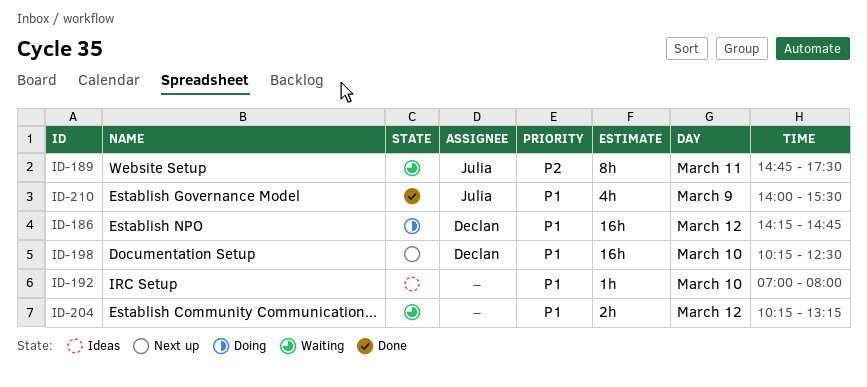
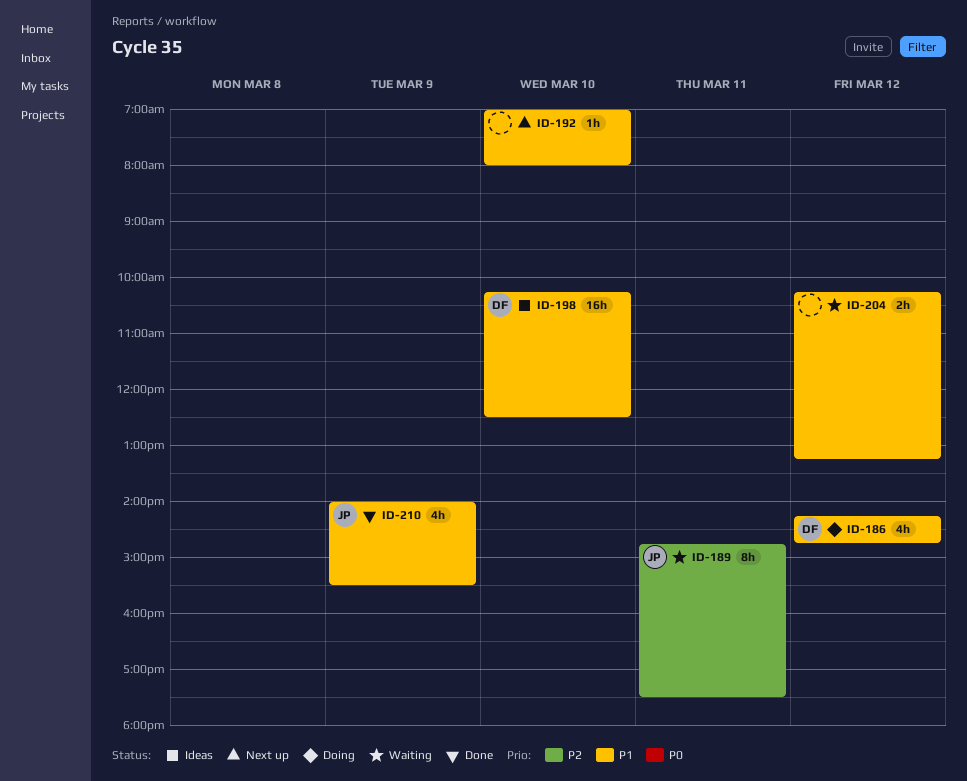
ID-186, estimate: 16h -> 4h
ID-192, status: Ideas -> Next up
ID-198, status: Next up -> Ideas

